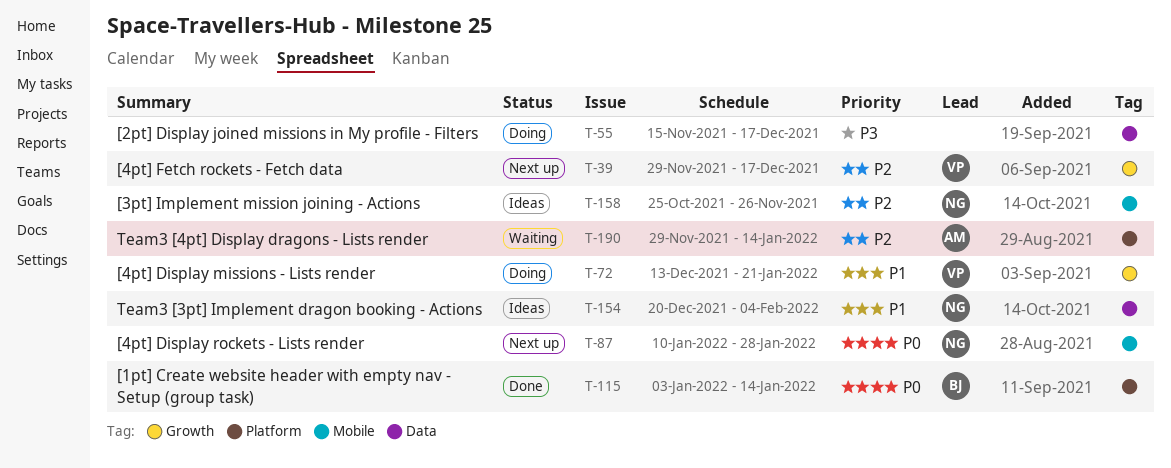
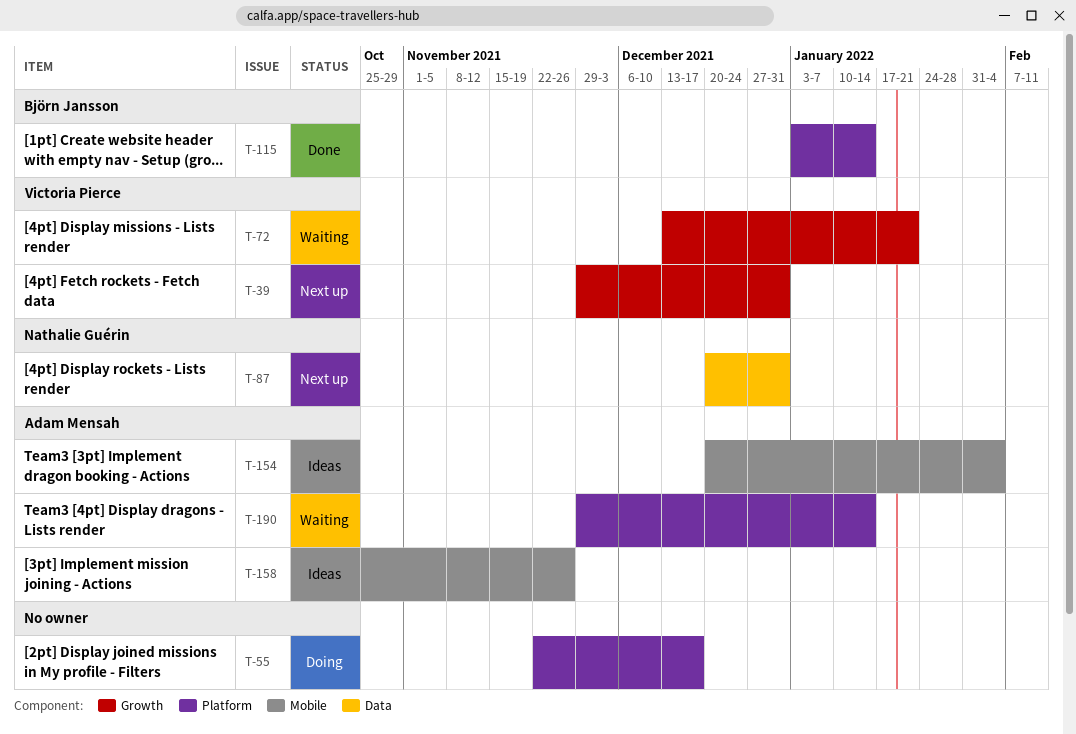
T-39, due: Dec 17 -> Dec 31
T-55, label: Data -> Platform
T-55, start: Nov 15 -> Nov 22
T-72, status: Doing -> Waiting
T-87, label: Mobile -> Data
T-87, start: Jan 10 -> Dec 20
T-87, due: Jan 28 -> Dec 31
T-154, owner: Nathalie Guérin -> Adam Mensah
T-154, label: Data -> Mobile
T-158, owner: Nathalie Guérin -> Adam Mensah

